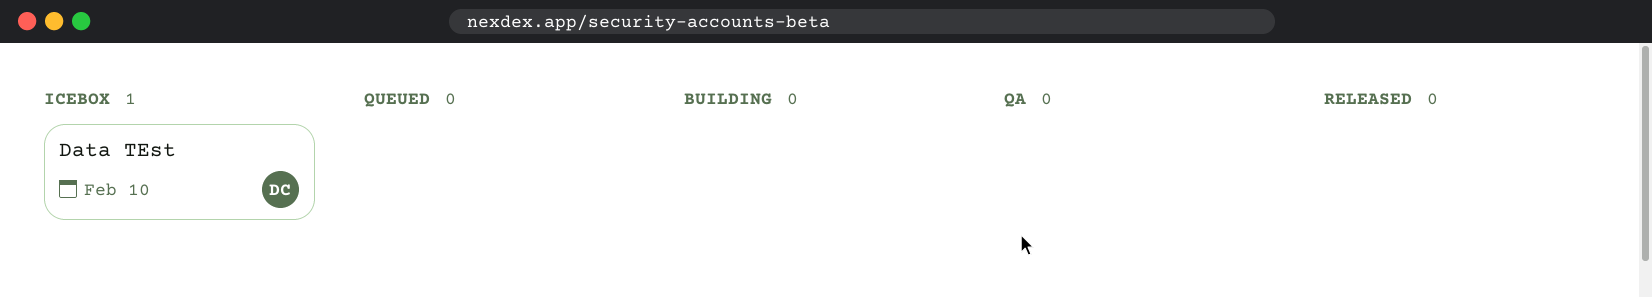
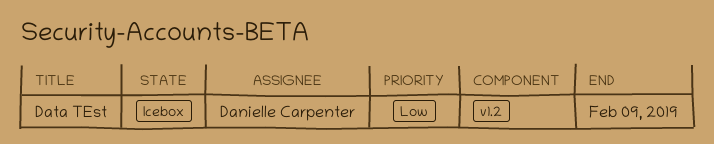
Data TEst, due: Feb 10 -> Feb 9

